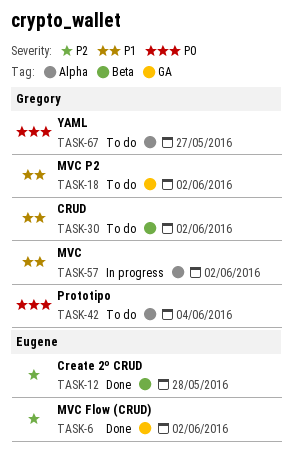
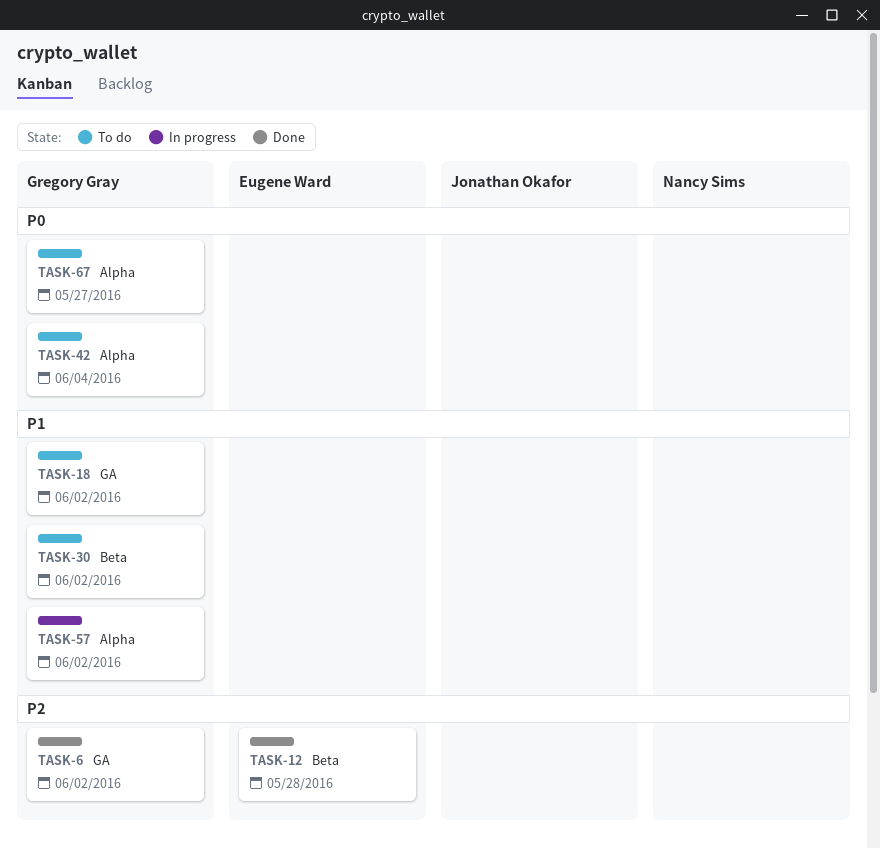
TASK-6, owner: Eugene Ward -> Gregory Gray

